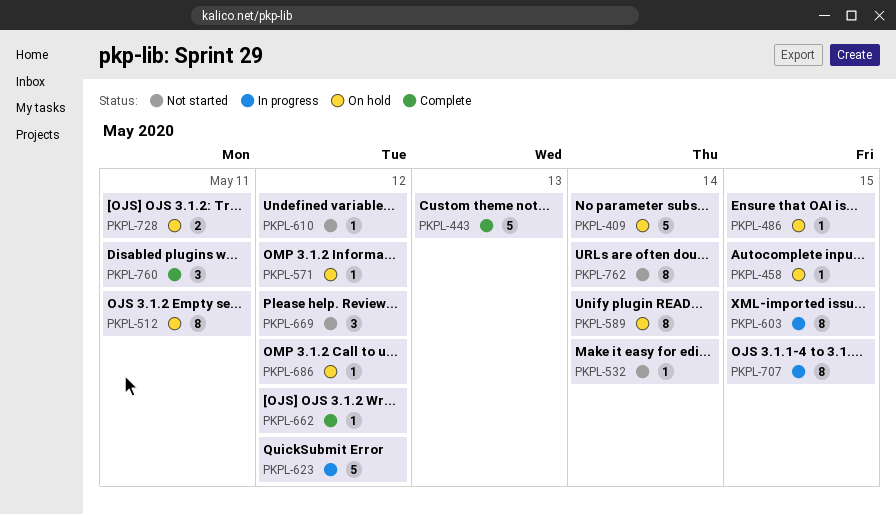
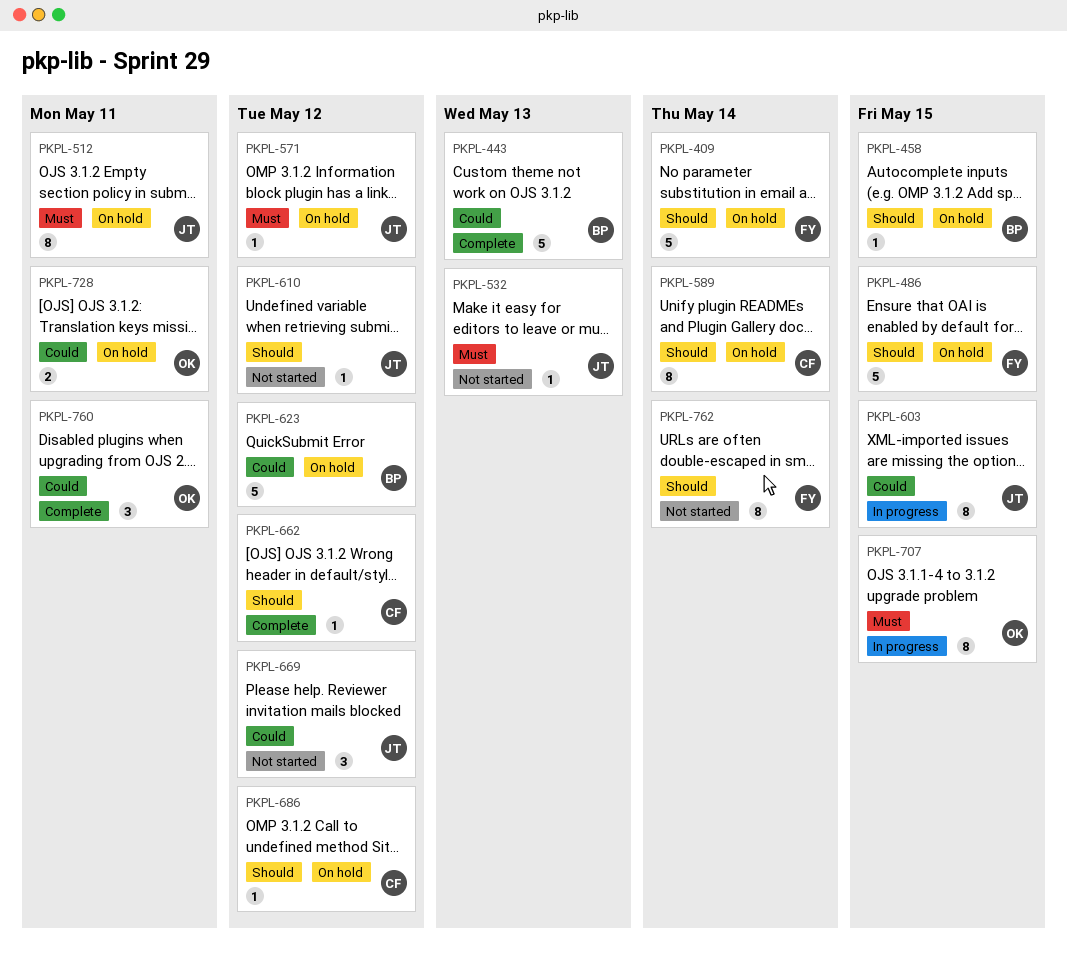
PKPL-486, estimate: 1 -> 5
PKPL-532, due: May 14 -> May 13
PKPL-623, status: In progress -> On hold

